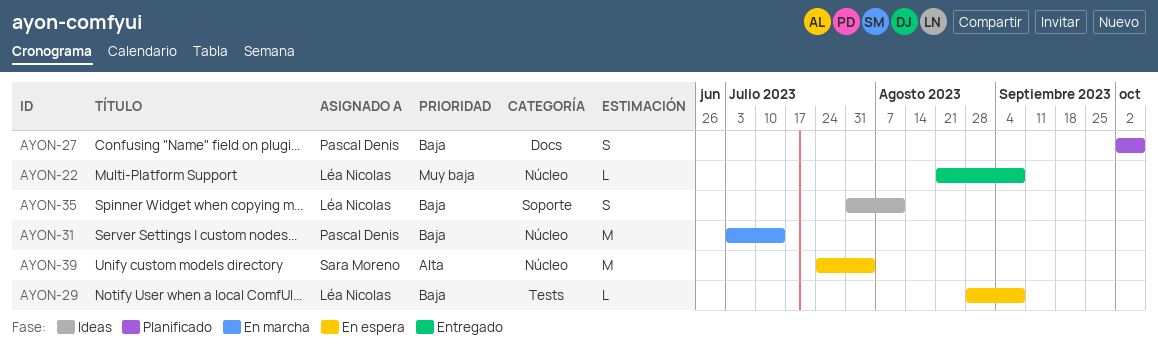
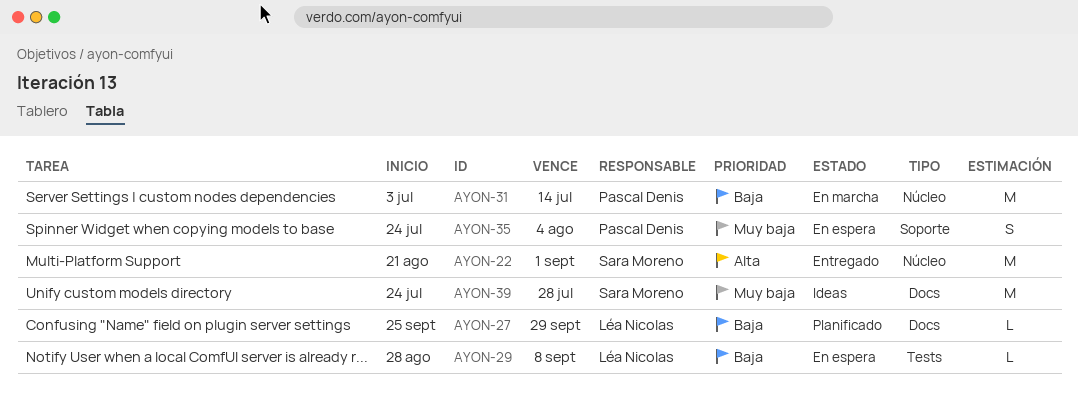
AYON-22, owner: Léa Nicolas -> Sara Moreno
AYON-22, priority: Muy baja -> Alta
AYON-22, estimate: L -> M
AYON-22, due: Sep 8 -> Sep 1
AYON-27, owner: Pascal Denis -> Léa Nicolas
AYON-27, estimate: S -> L
AYON-27, start: Oct 2 -> Sep 25
AYON-27, due: Oct 6 -> Sep 29
AYON-35, status: Ideas -> En espera
AYON-35, owner: Léa Nicolas -> Pascal Denis
AYON-35, priority: Baja -> Muy baja
AYON-35, start: Jul 31 -> Jul 24
AYON-35, due: Aug 11 -> Aug 4
AYON-39, status: En espera -> Ideas
AYON-39, priority: Alta -> Muy baja
AYON-39, label: Núcleo -> Docs
AYON-39, due: Aug 4 -> Jul 28

